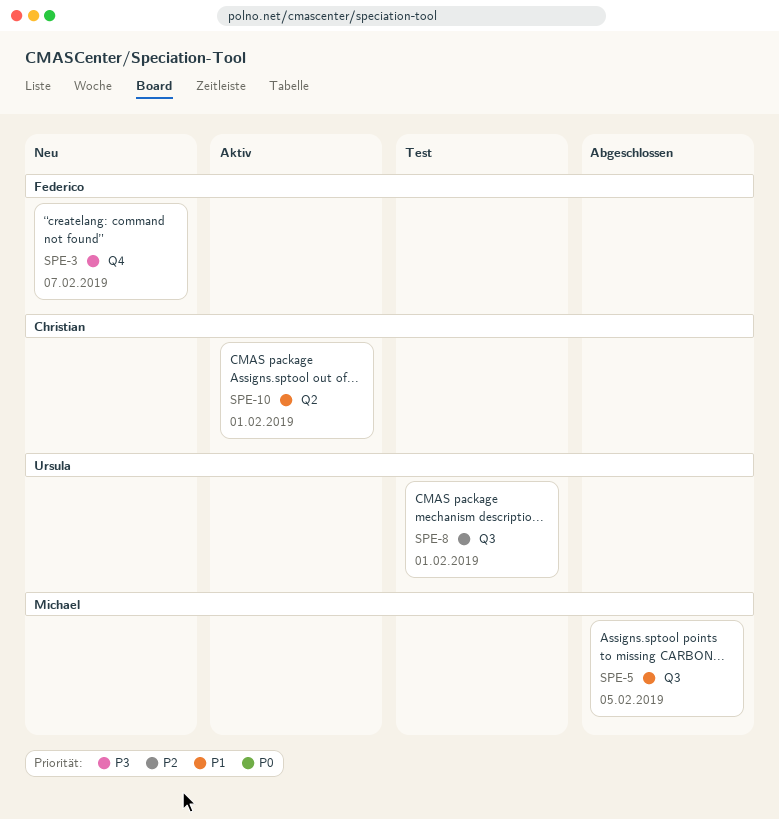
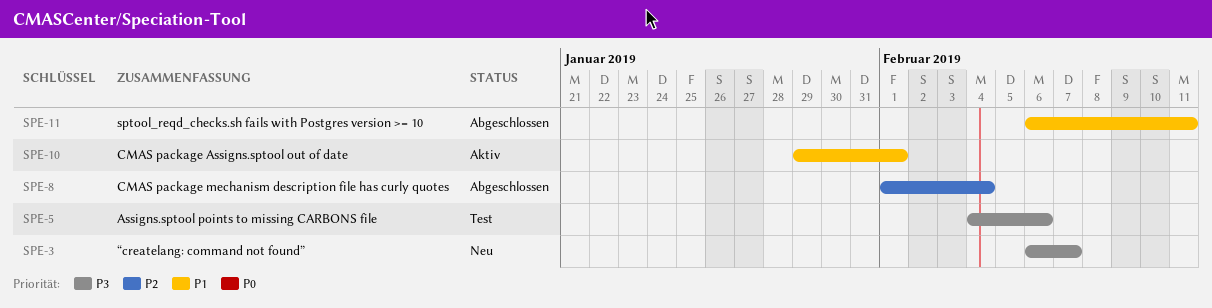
SPE-5, status: Abgeschlossen -> Test
SPE-5, priority: P1 -> P3
SPE-5, due: Feb 5 -> Feb 6
SPE-8, status: Test -> Abgeschlossen
SPE-8, due: Feb 1 -> Feb 4
SPE-11: none -> present

